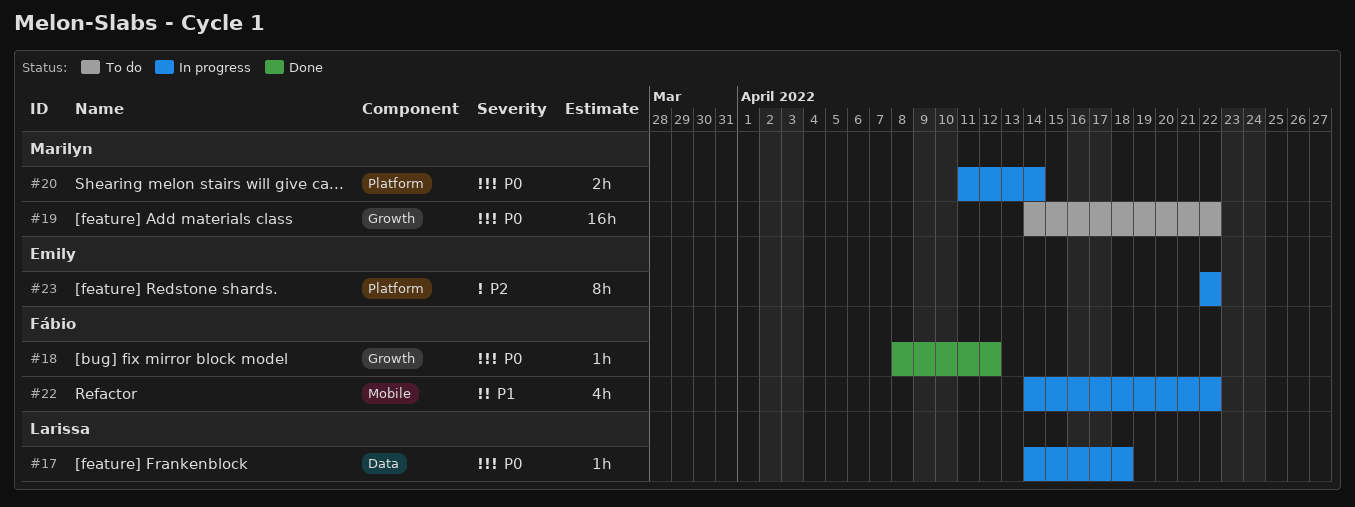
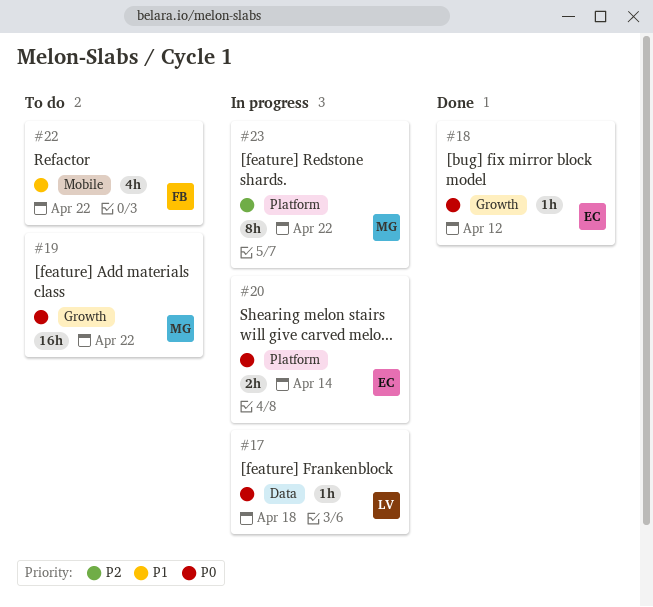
#18, owner: Fábio -> Emily
#20, owner: Marilyn -> Emily
#22, status: In progress -> To do
#23, owner: Emily -> Marilyn

